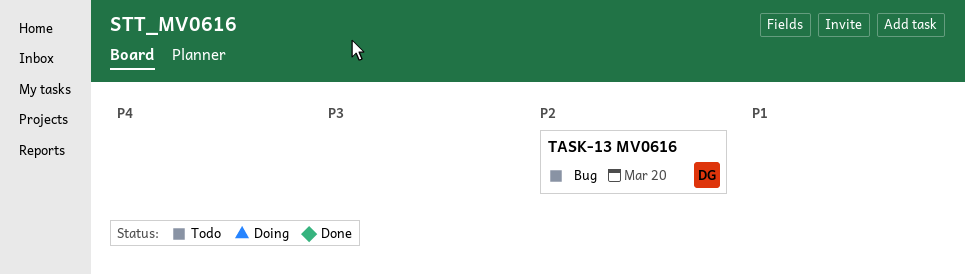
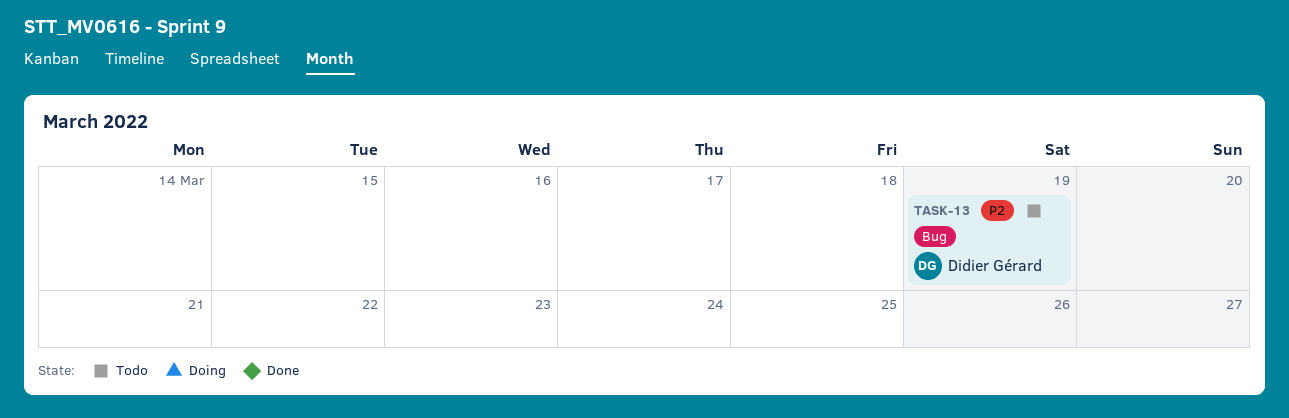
TASK-13, due: Mar 20 -> Mar 19

